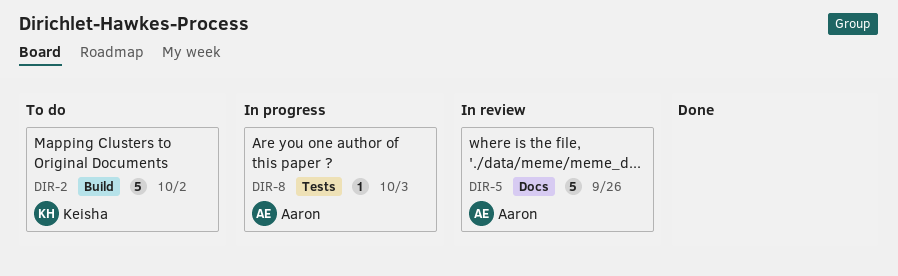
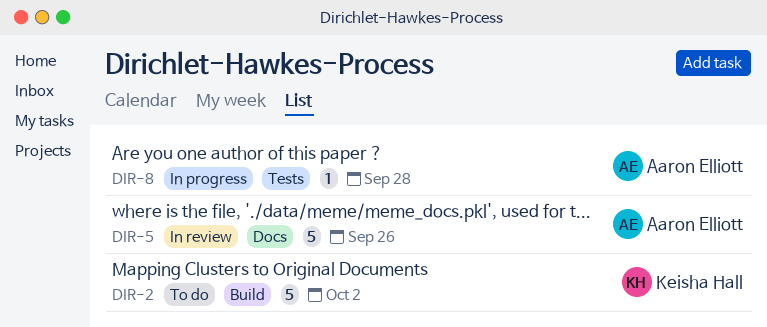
DIR-8, due: Oct 3 -> Sep 28

